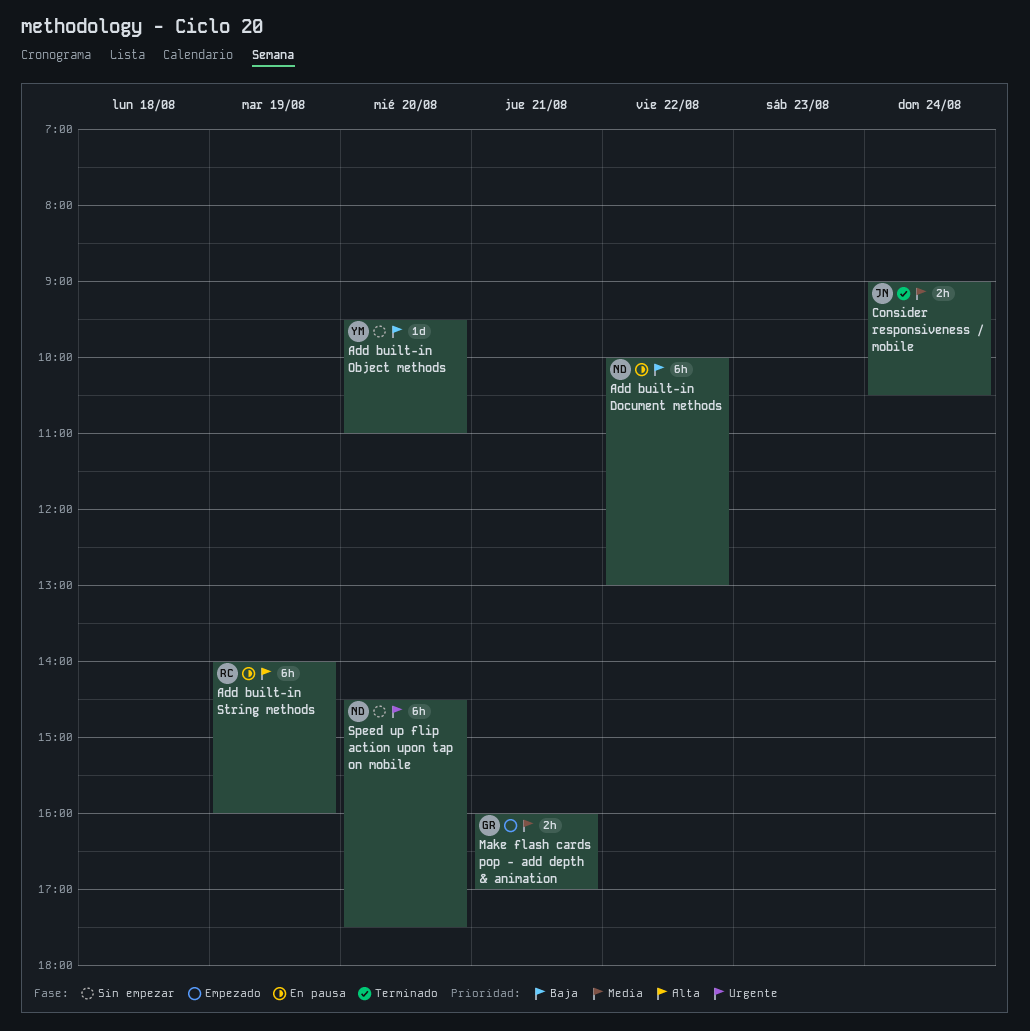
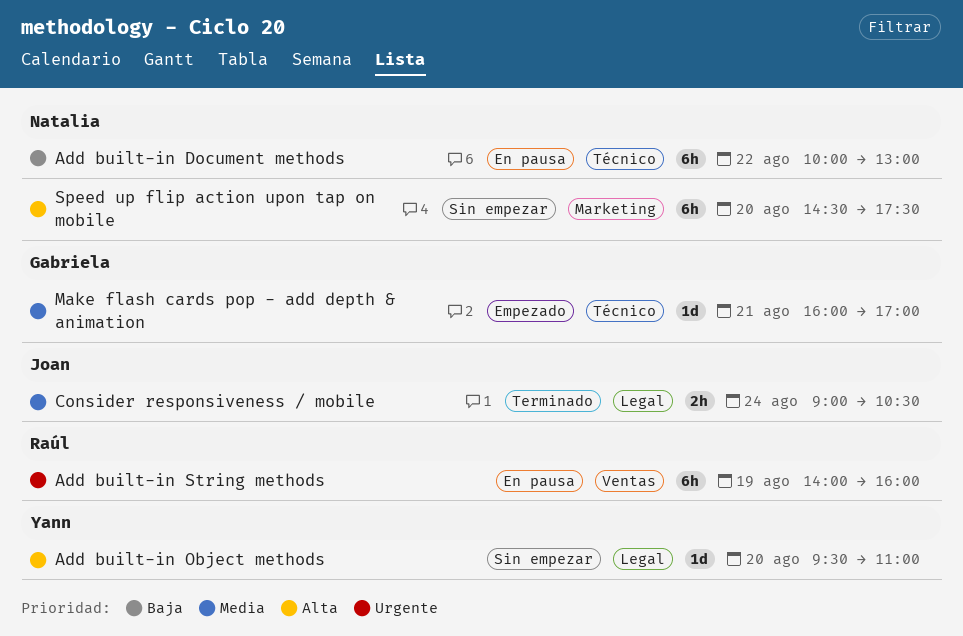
Add built-in Object methods, priority: Baja -> Alta
Add built-in String methods, priority: Alta -> Urgente
Make flash cards pop - add depth & animation, estimate: 2h -> 1d
Speed up flip action upon tap on mobile, priority: Urgente -> Alta

